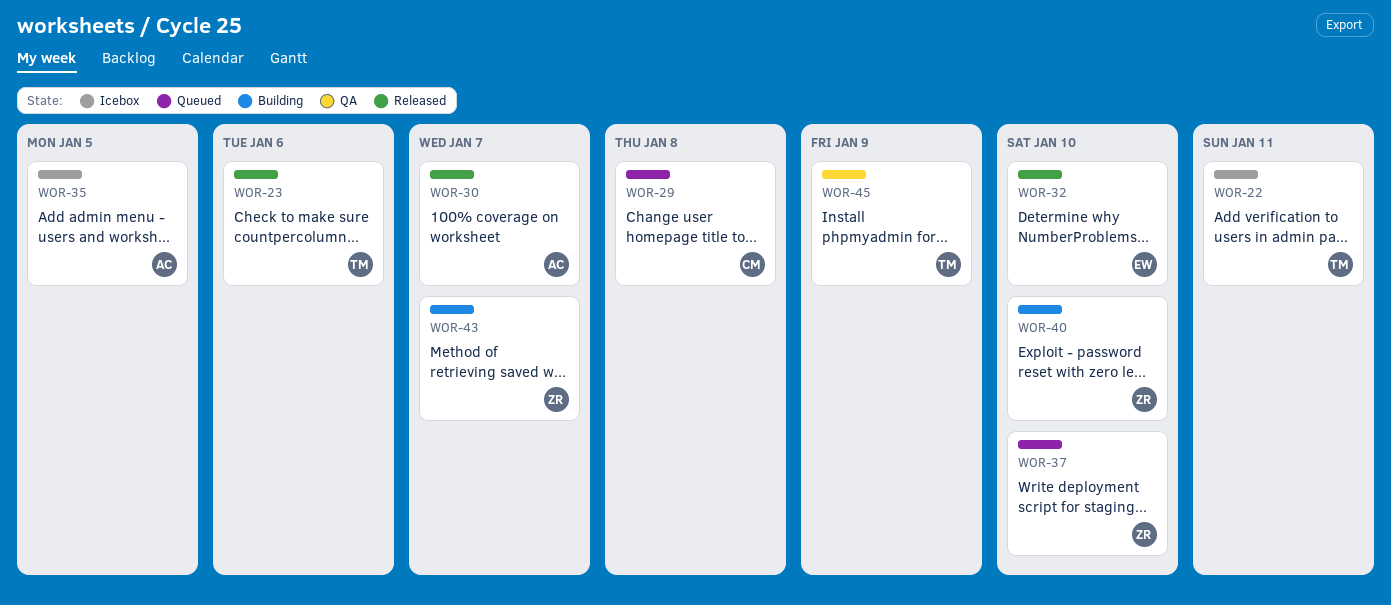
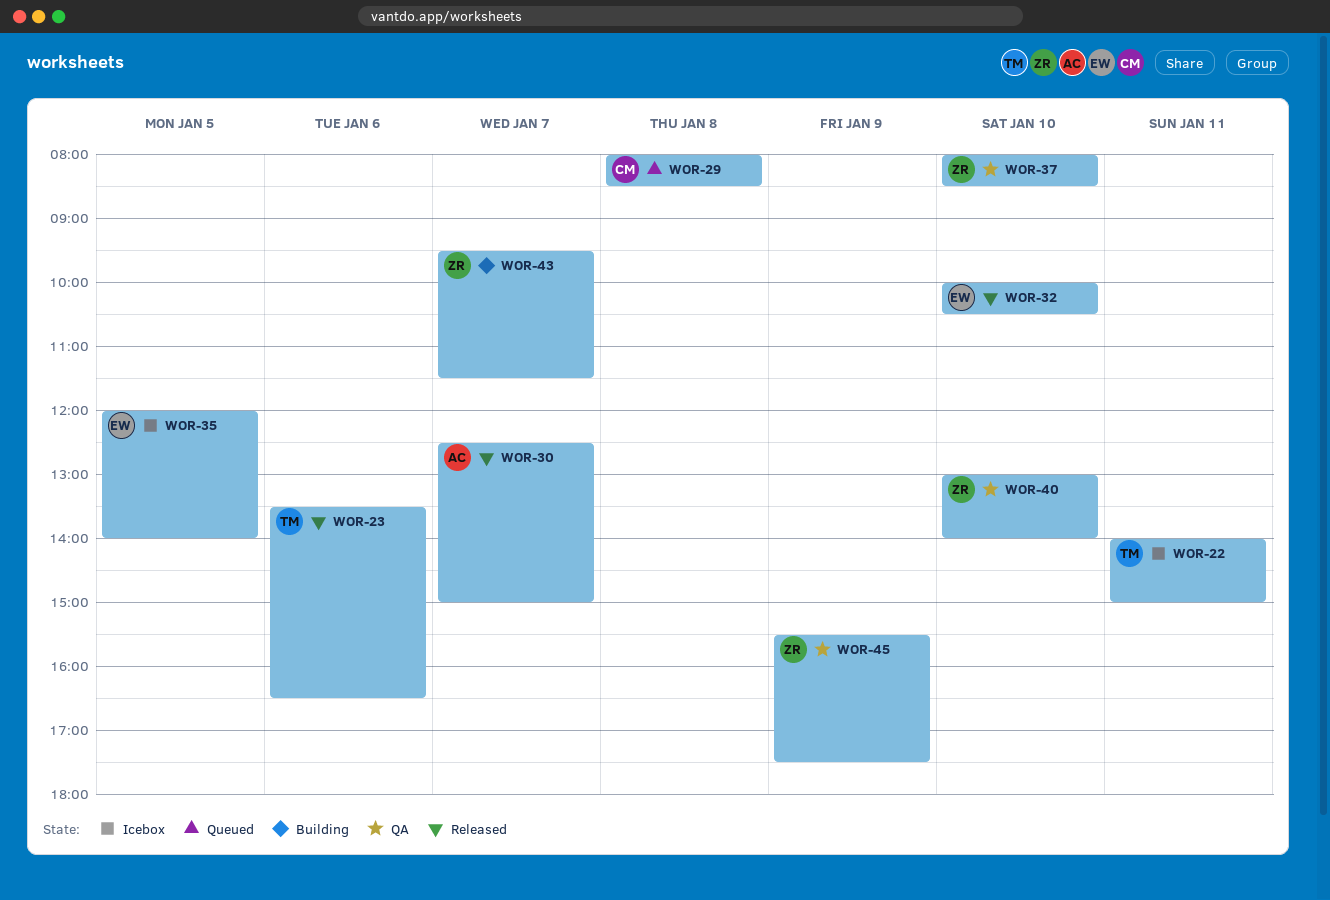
WOR-35, owner: AC -> EW
WOR-37, status: Queued -> QA
WOR-40, status: Building -> QA
WOR-45, owner: TM -> ZR

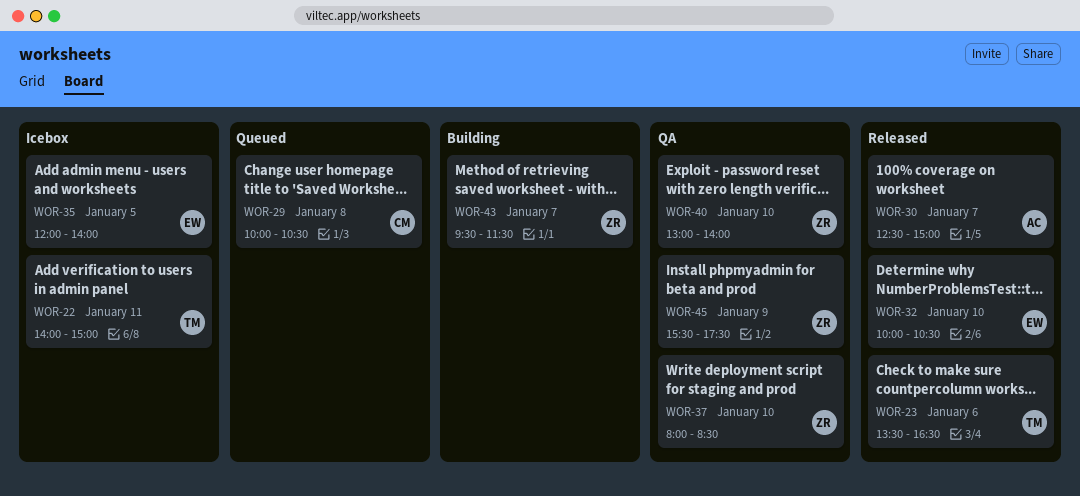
WOR-29, begins: 08:00 -> 10:00
WOR-29, ends: 08:30 -> 10:30

